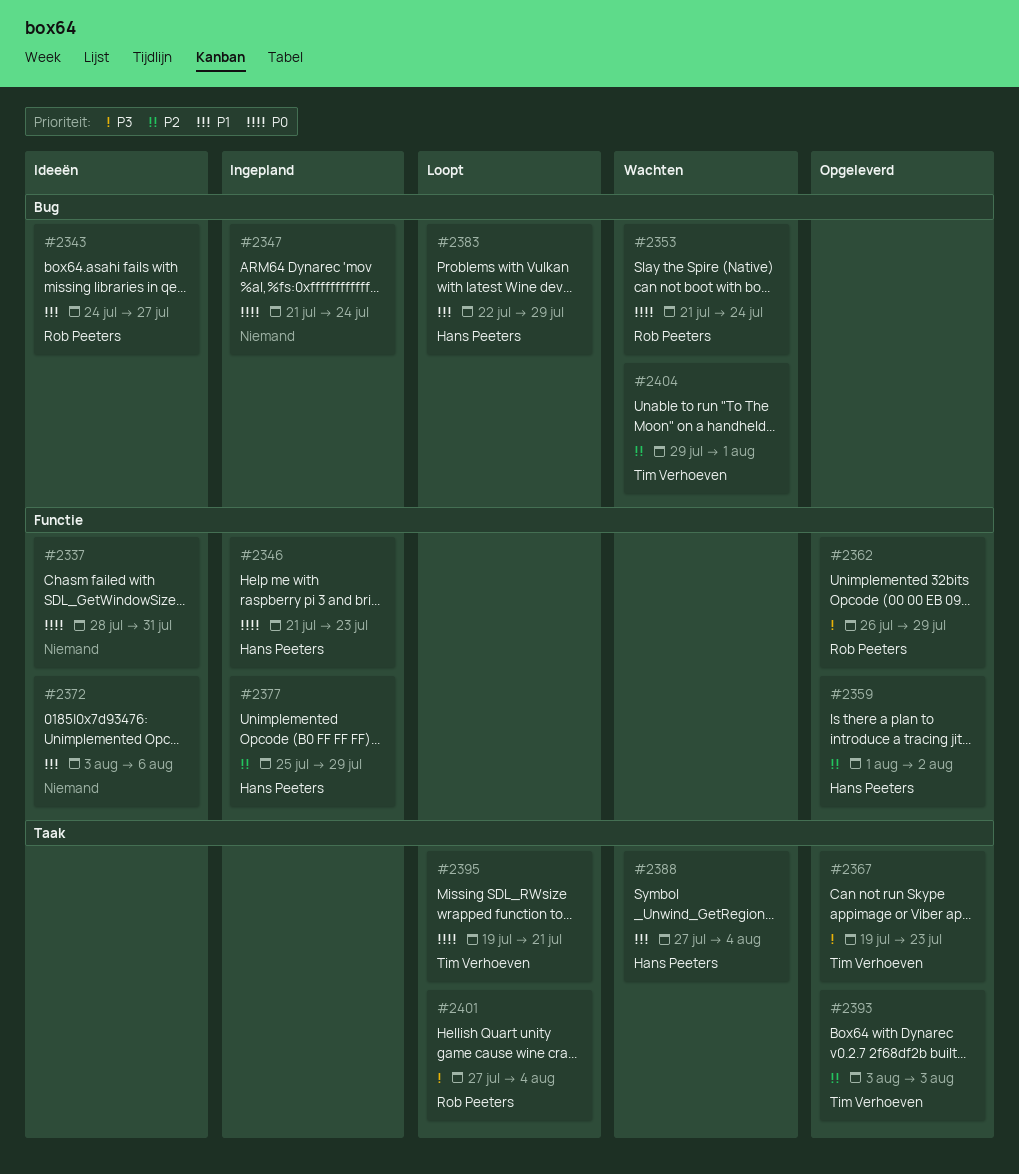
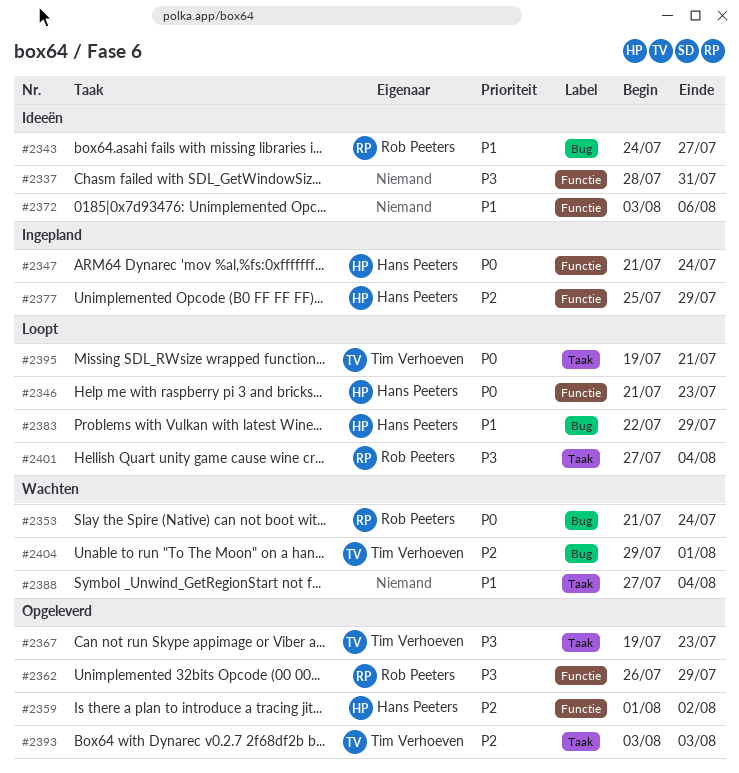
#2337, priority: P0 -> P3
#2346, status: Ingepland -> Loopt
#2347, owner: none -> Hans Peeters
#2347, label: Bug -> Functie
#2388, owner: Hans Peeters -> none

